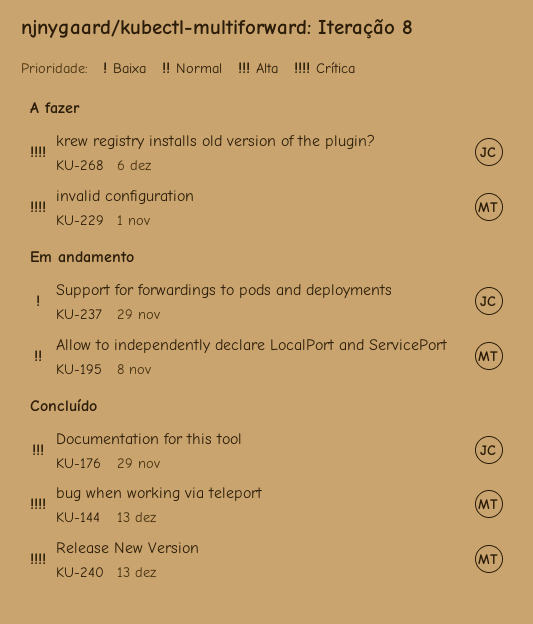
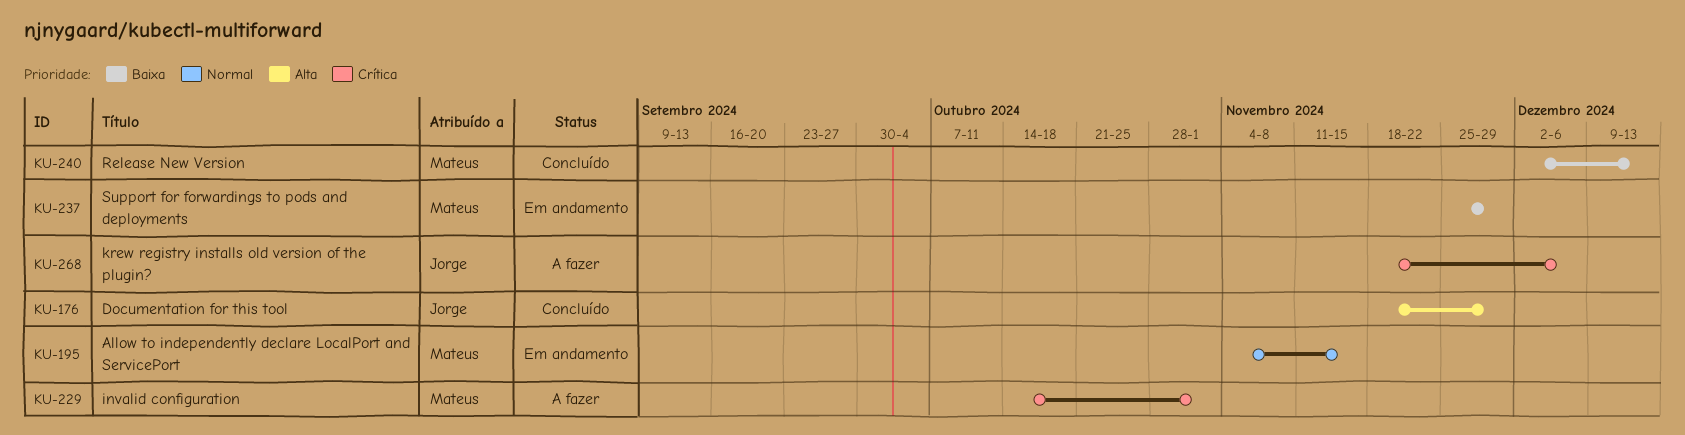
KU-144: present -> none
KU-195, due: Nov 8 -> Nov 15
KU-237, owner: Jorge -> Mateus
KU-240, priority: Crítica -> Baixa

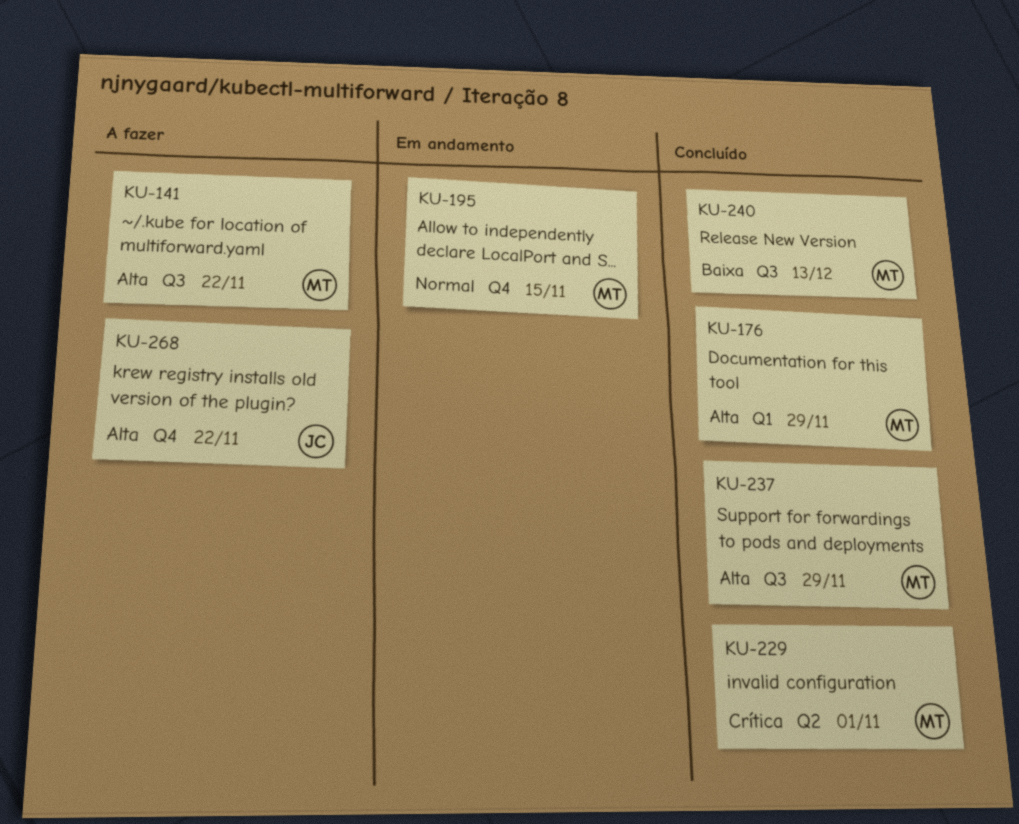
KU-141: none -> present
KU-176, owner: Jorge -> Mateus
KU-229, status: A fazer -> Concluído
KU-237, status: Em andamento -> Concluído
KU-237, priority: Baixa -> Alta
KU-268, priority: Crítica -> Alta
KU-268, due: Dec 6 -> Nov 22

